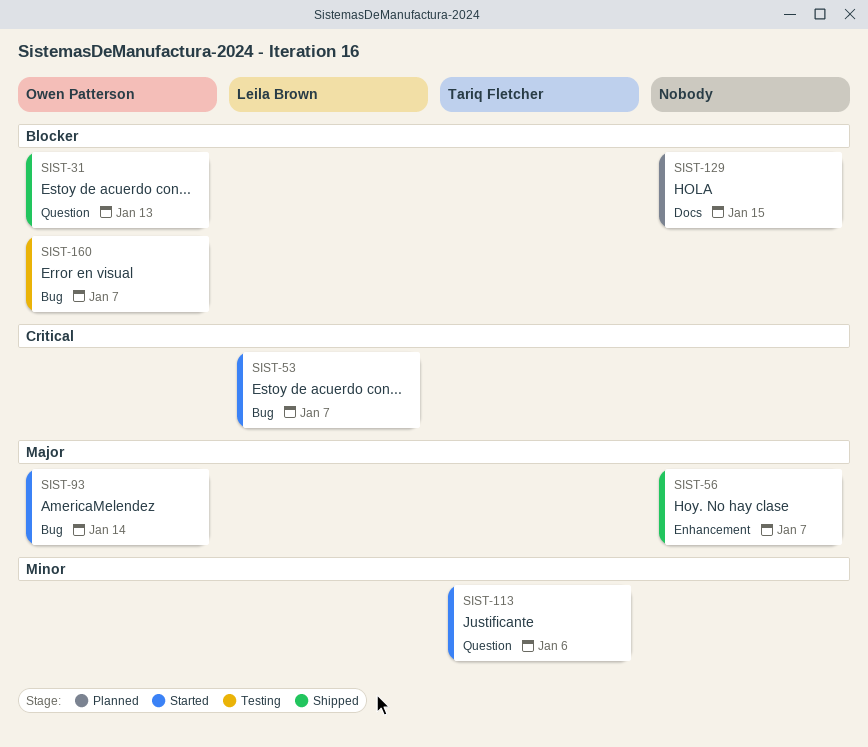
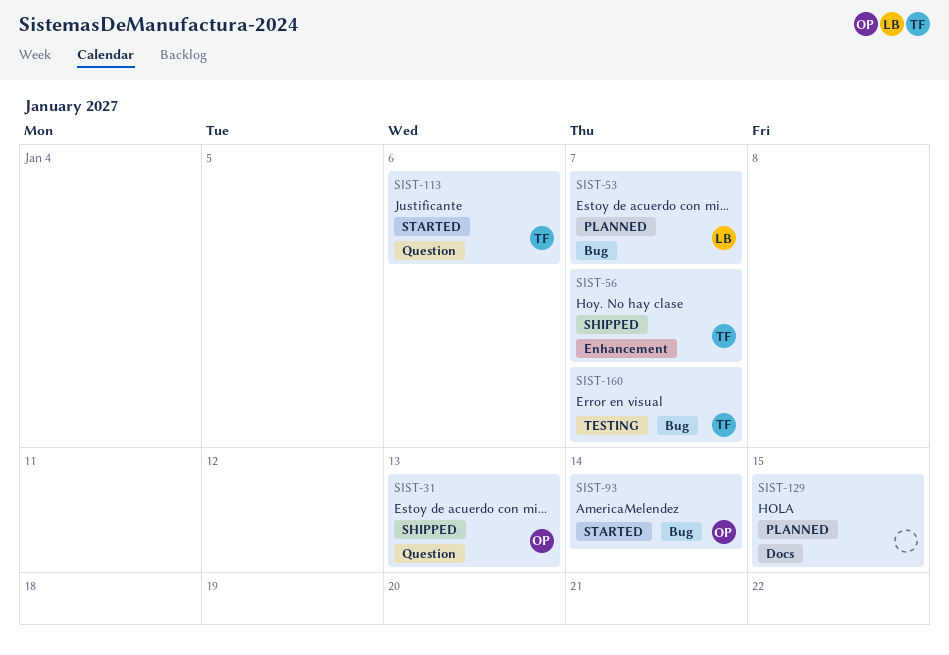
SIST-53, status: Started -> Planned
SIST-56, owner: none -> Tariq Fletcher
SIST-160, owner: Owen Patterson -> Tariq Fletcher

